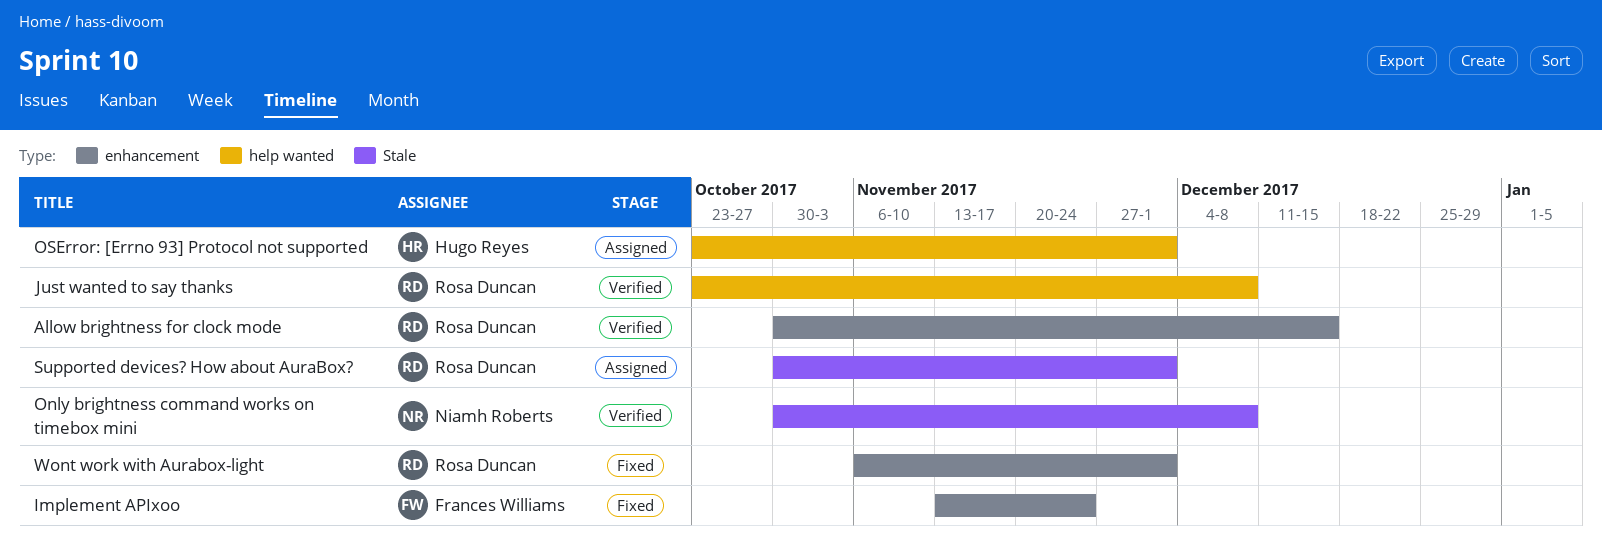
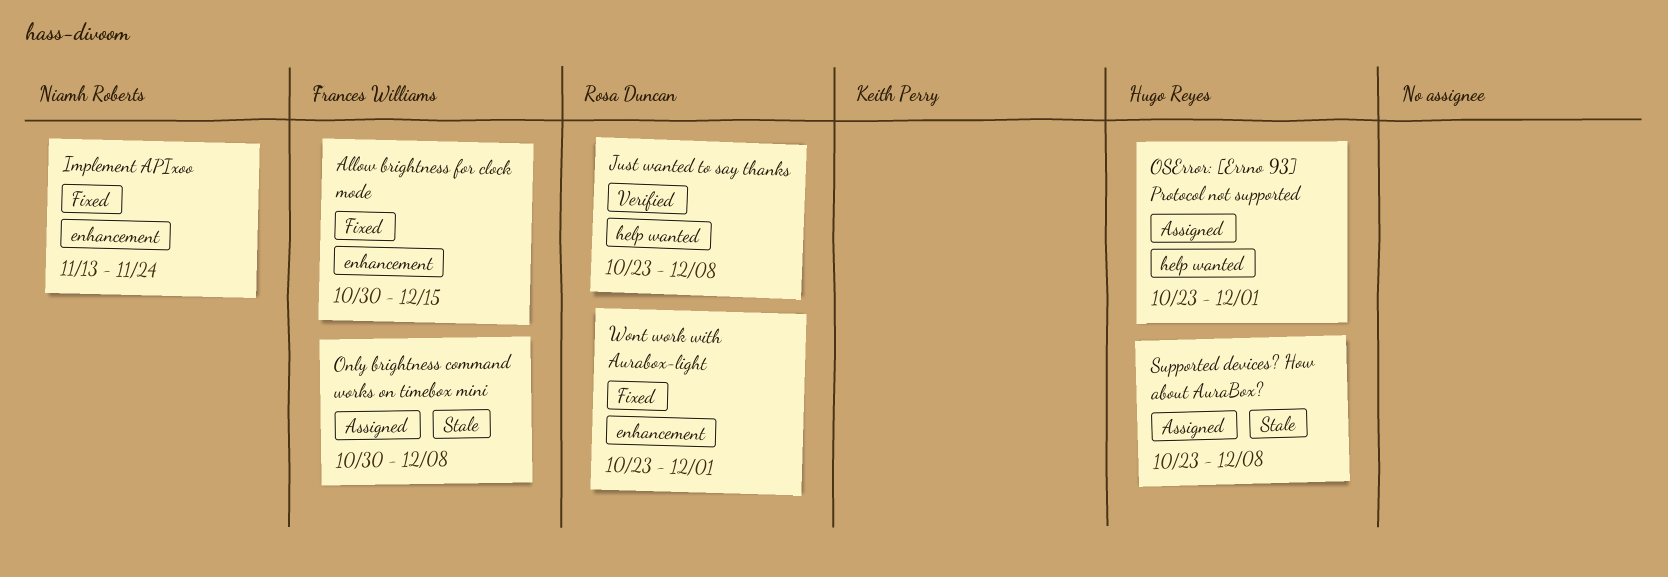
Allow brightness for clock mode, status: Verified -> Fixed
Allow brightness for clock mode, owner: Rosa Duncan -> Frances Williams
Implement APIxoo, owner: Frances Williams -> Niamh Roberts
Only brightness command works on timebox mini, status: Verified -> Assigned
Only brightness command works on timebox mini, owner: Niamh Roberts -> Frances Williams
Supported devices? How about AuraBox?, owner: Rosa Duncan -> Hugo Reyes
Supported devices? How about AuraBox?, start: Oct 30 -> Oct 23
Supported devices? How about AuraBox?, due: Dec 1 -> Dec 8
Wont work with Aurabox-light, start: Nov 6 -> Oct 23

